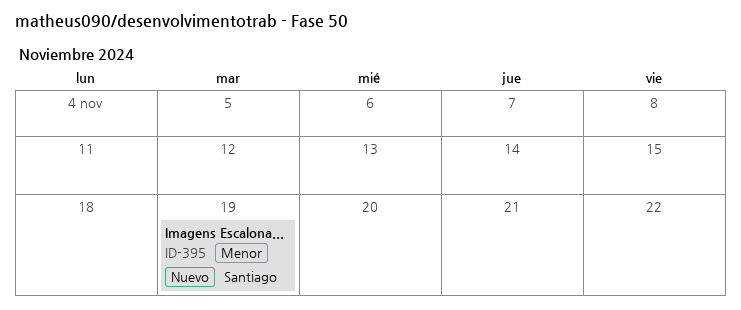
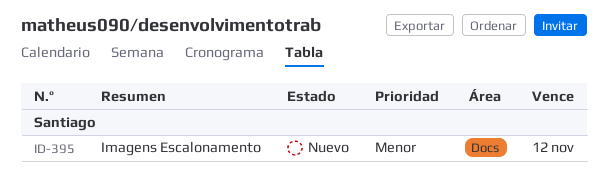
ID-395, due: Nov 19 -> Nov 12

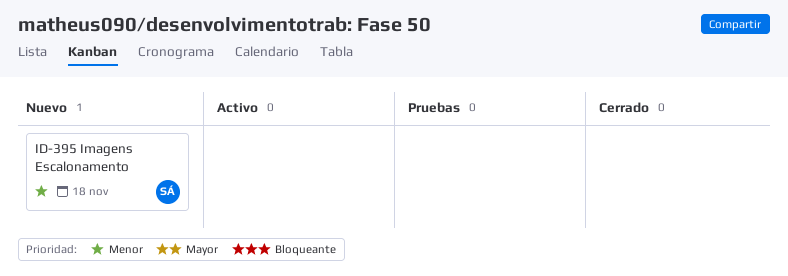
ID-395, due: Nov 12 -> Nov 18

